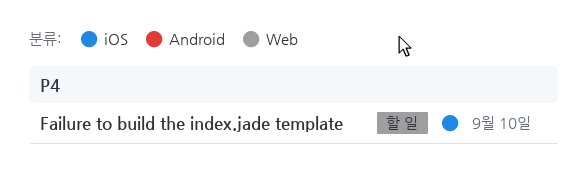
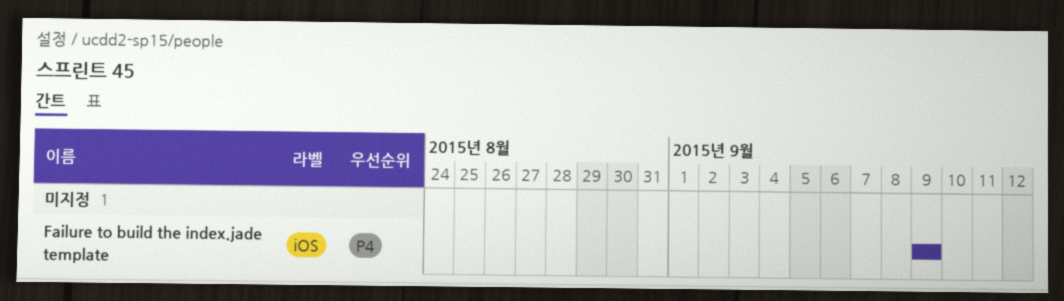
Failure to build the index.jade template, due: Sep 10 -> Sep 9

